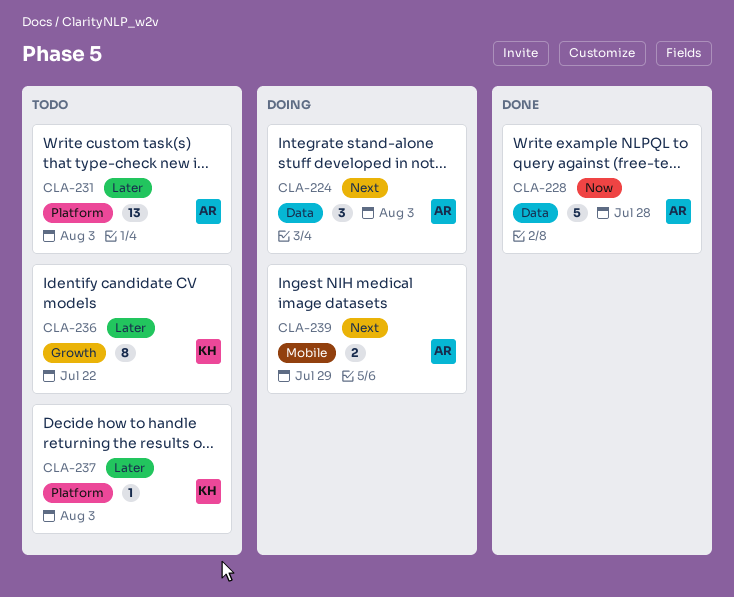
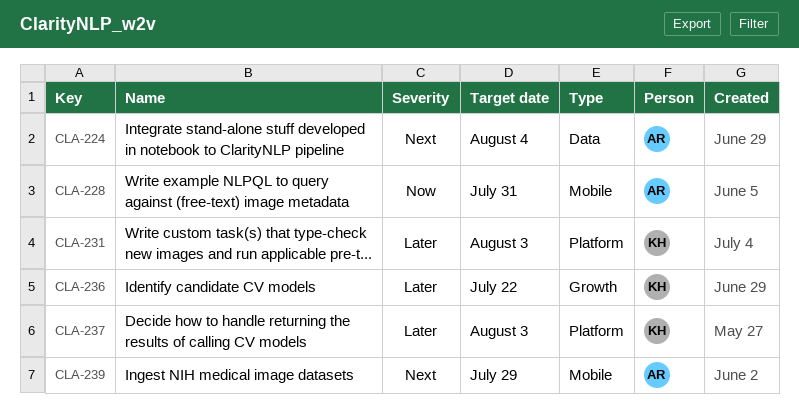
CLA-224, due: Aug 3 -> Aug 4
CLA-228, label: Data -> Mobile
CLA-228, due: Jul 28 -> Jul 31
CLA-231, owner: AR -> KH

